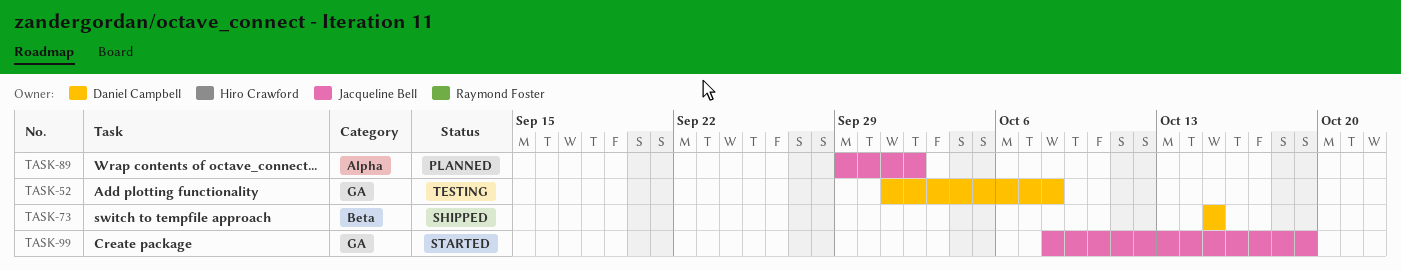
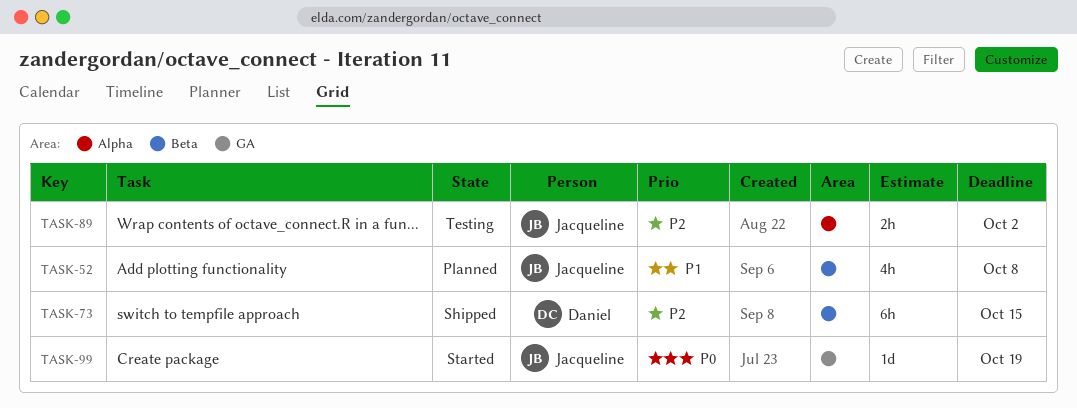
TASK-52, status: Testing -> Planned
TASK-52, owner: Daniel Campbell -> Jacqueline Bell
TASK-52, label: GA -> Beta
TASK-89, status: Planned -> Testing

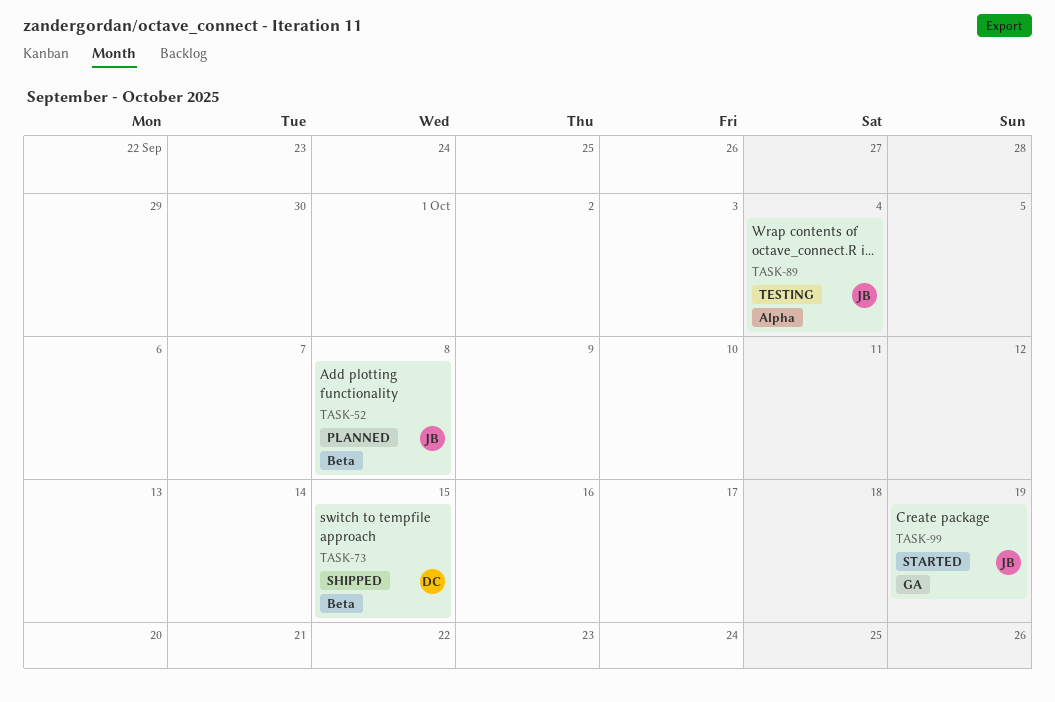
TASK-89, due: Oct 2 -> Oct 4

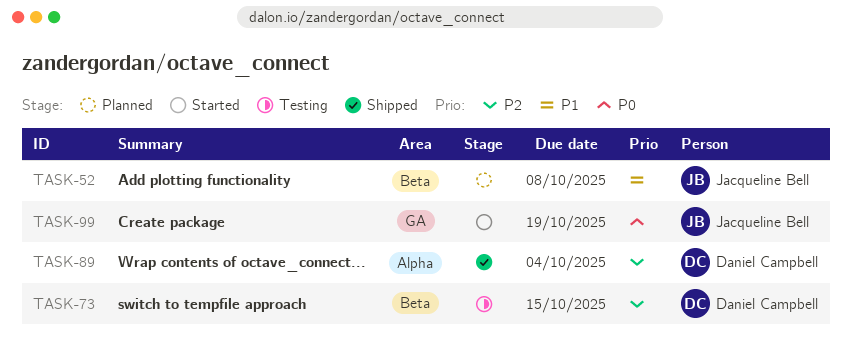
TASK-73, status: Shipped -> Testing
TASK-89, status: Testing -> Shipped
TASK-89, owner: Jacqueline Bell -> Daniel Campbell

